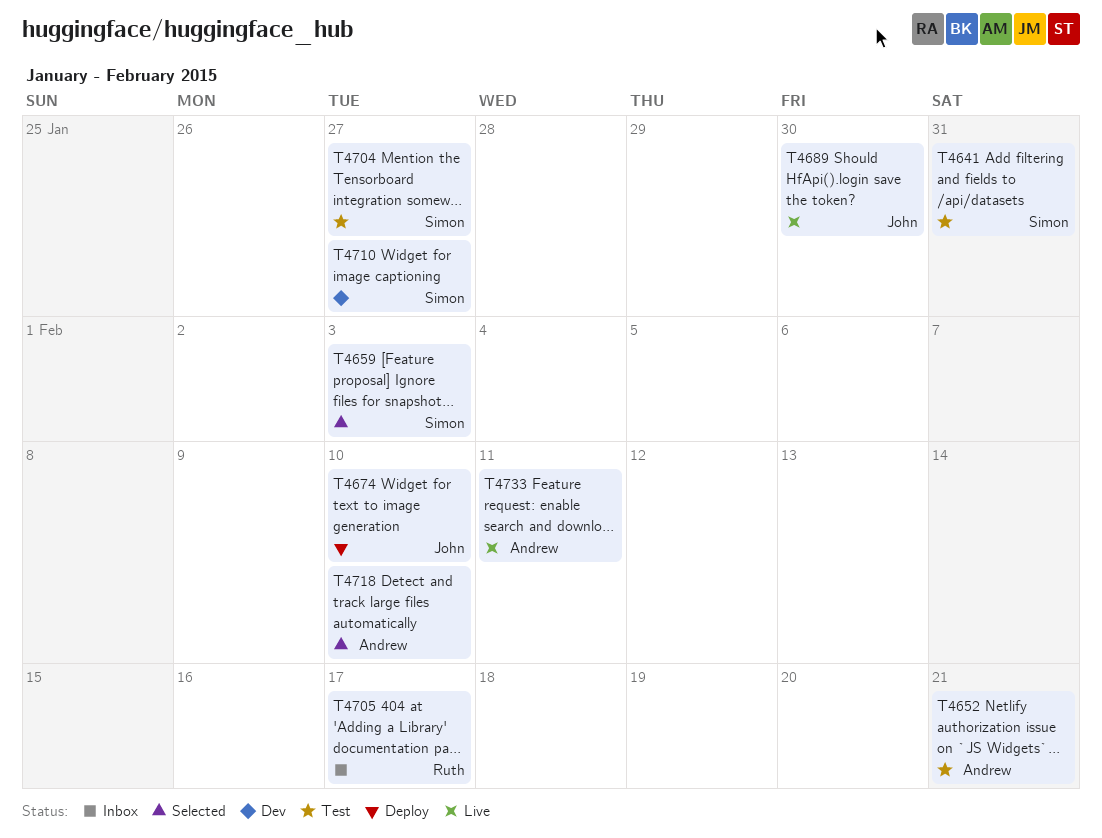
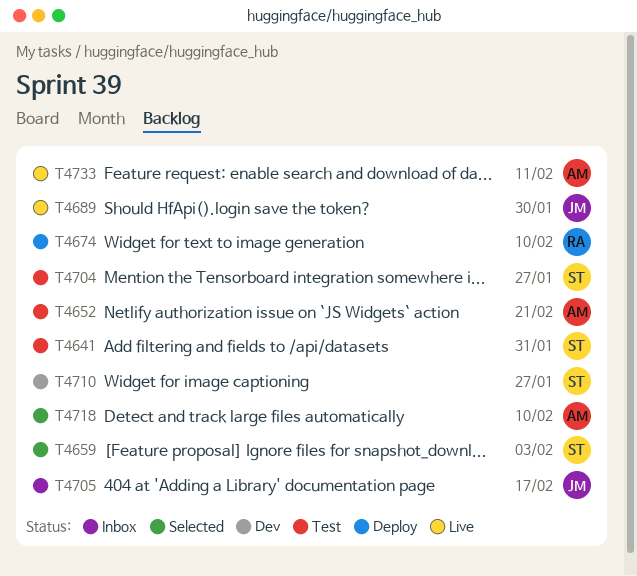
T4674, owner: John -> Ruth
T4705, owner: Ruth -> John

